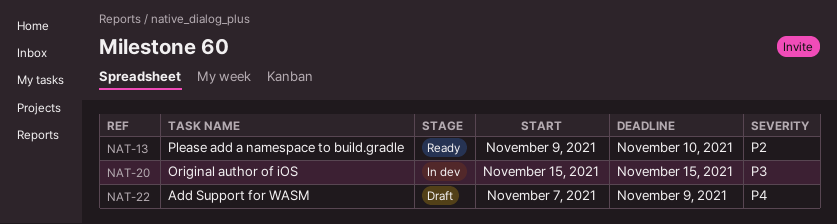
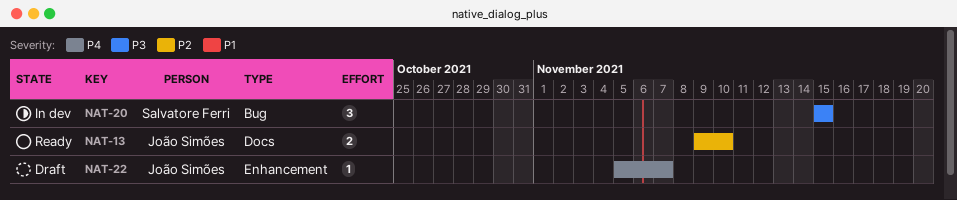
NAT-22, start: Nov 7 -> Nov 5
NAT-22, due: Nov 9 -> Nov 7

